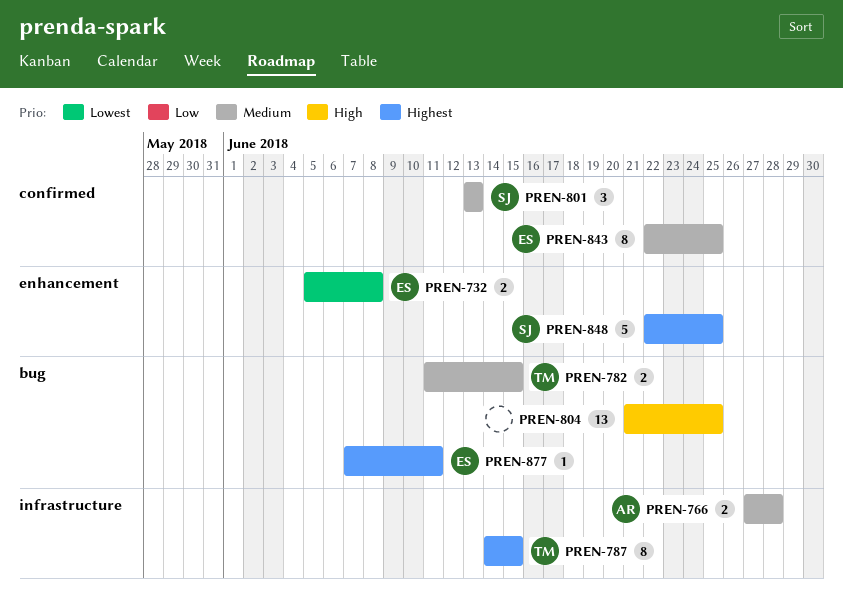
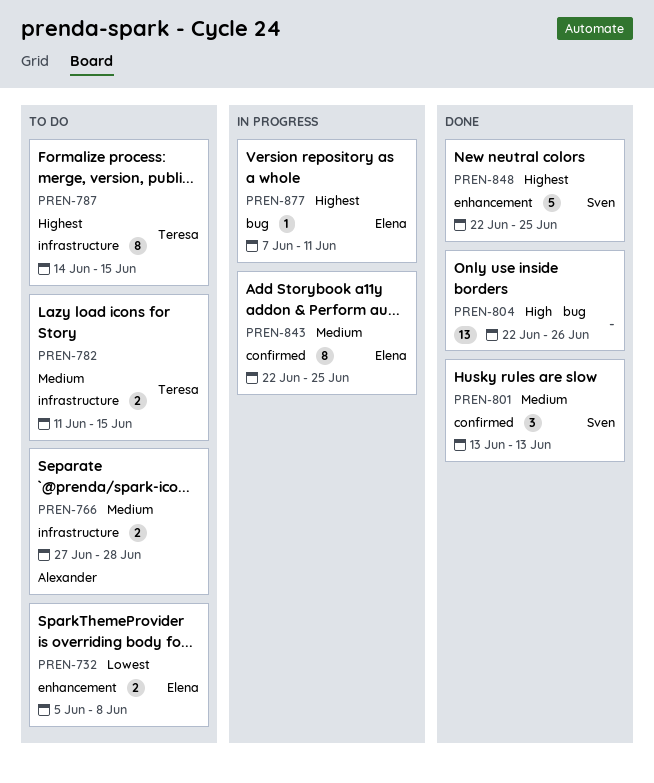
PREN-782, label: bug -> infrastructure
PREN-804, start: Jun 21 -> Jun 22
PREN-804, due: Jun 25 -> Jun 26

